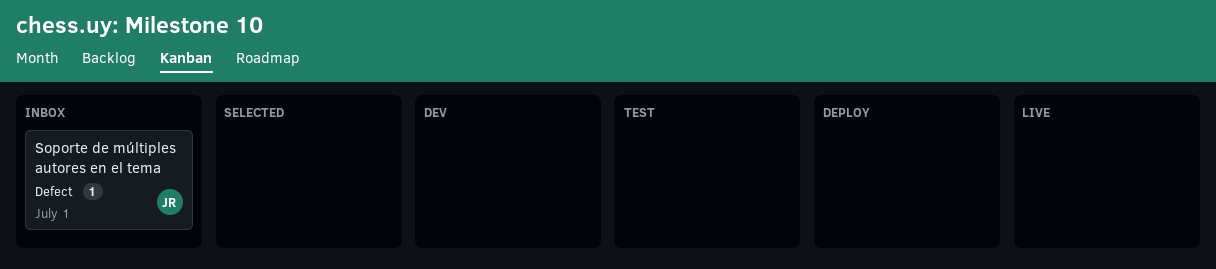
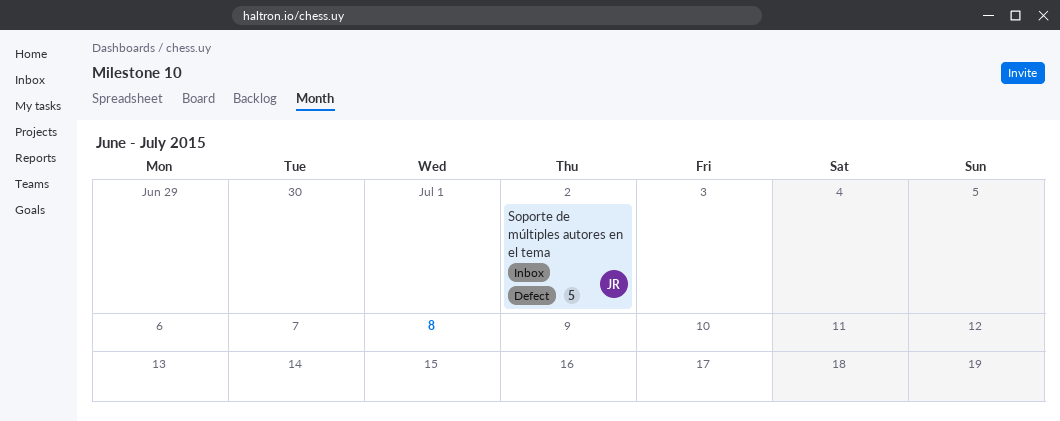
Soporte de múltiples autores en el tema, estimate: 1 -> 5
Soporte de múltiples autores en el tema, due: Jul 1 -> Jul 2

